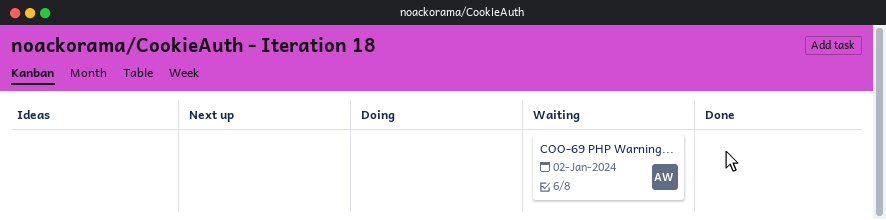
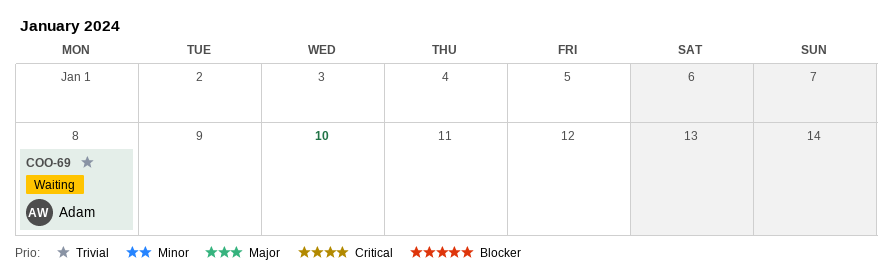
COO-69, due: Jan 2 -> Jan 8

